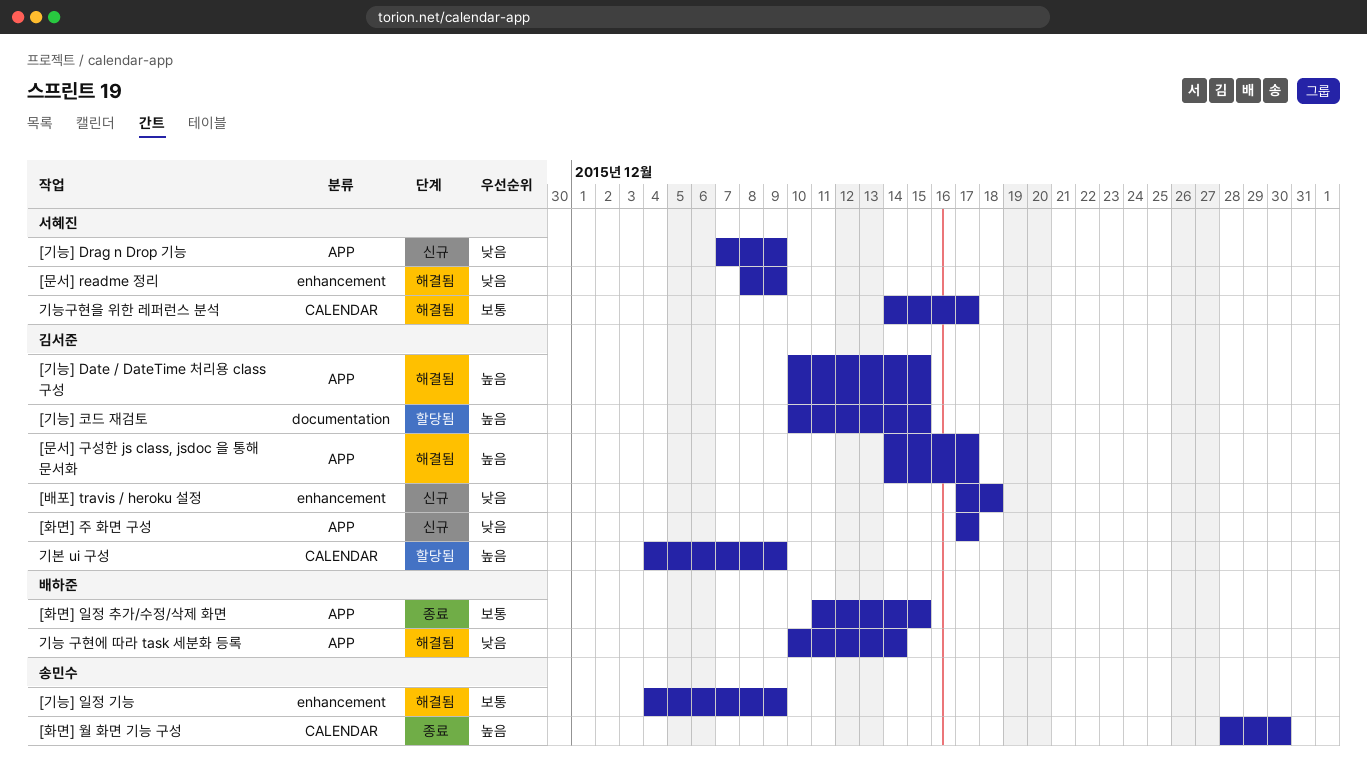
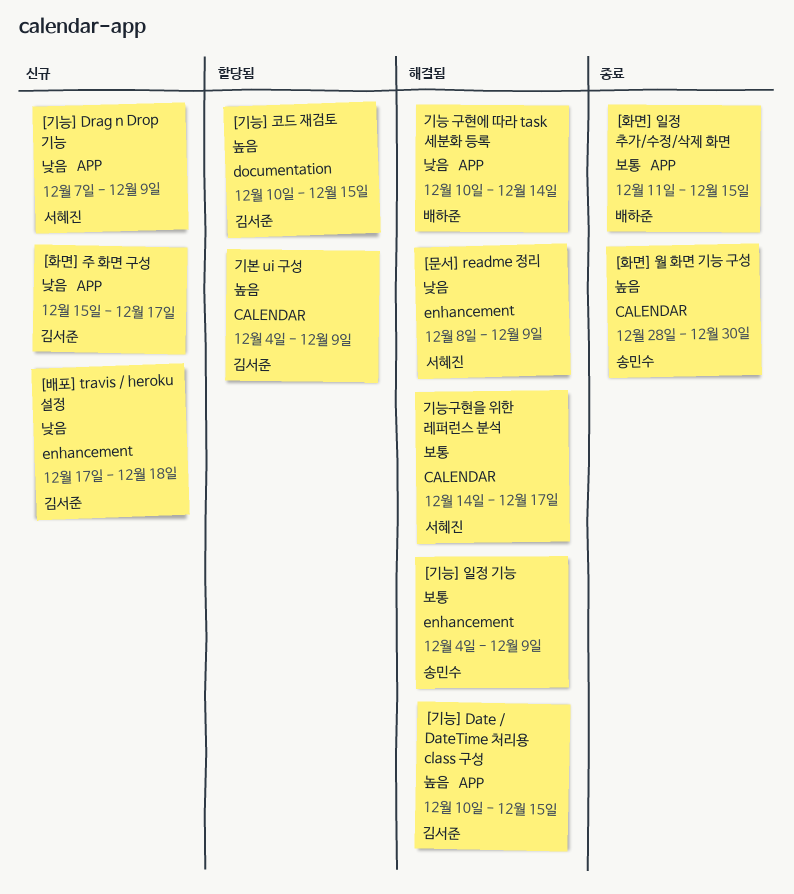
[문서] 구성한 js class, jsdoc 을 통해 문서화: present -> none
[화면] 주 화면 구성, start: Dec 17 -> Dec 15

